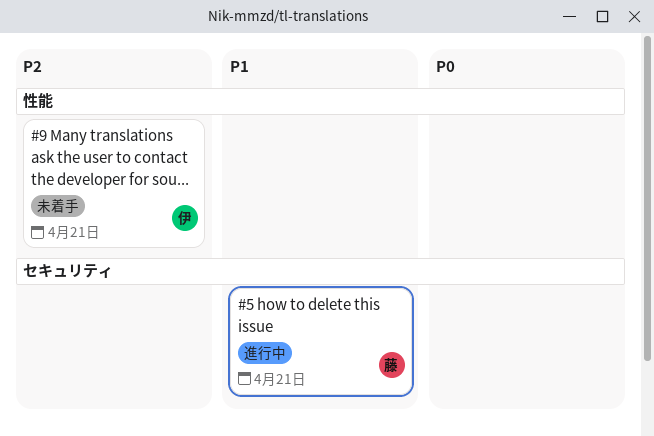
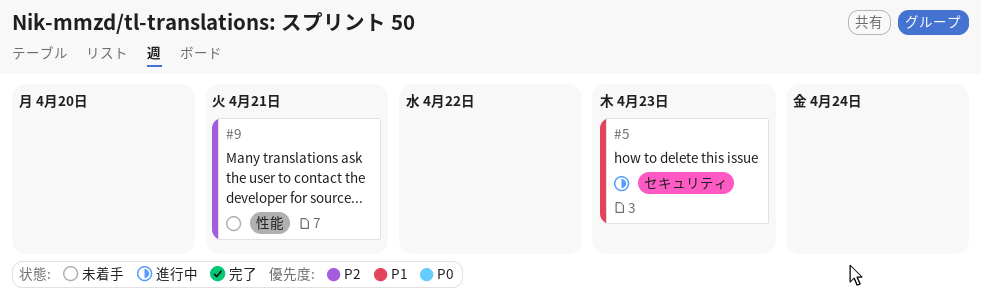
#5, due: Apr 21 -> Apr 23

